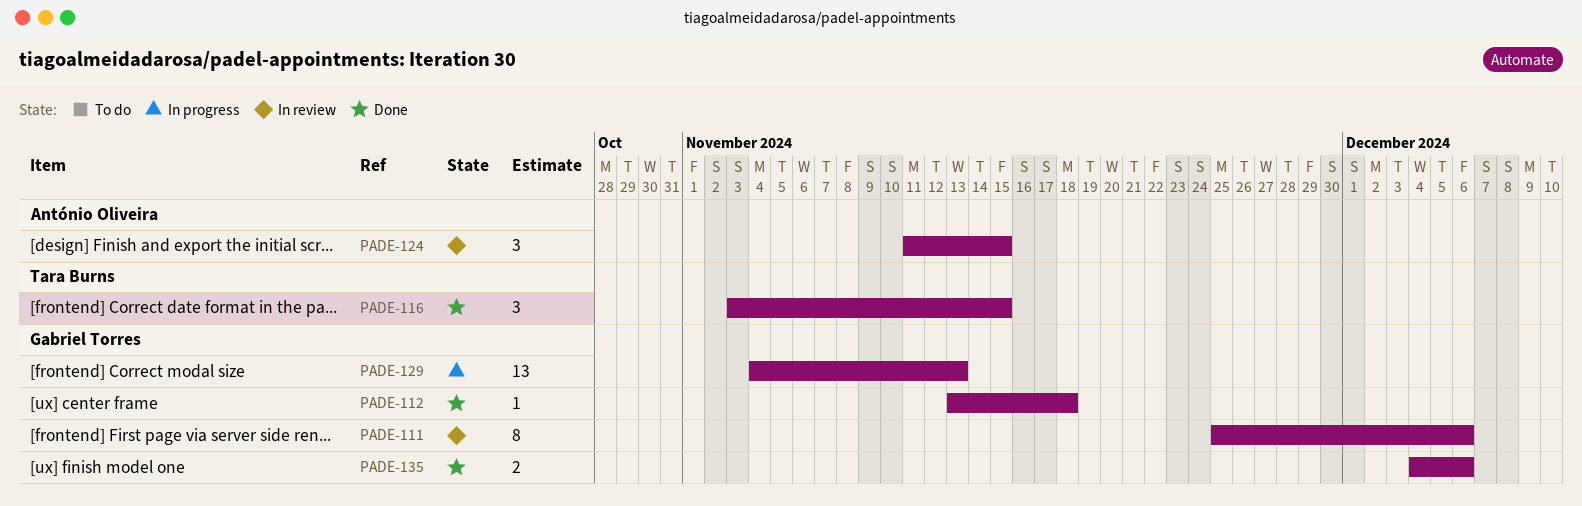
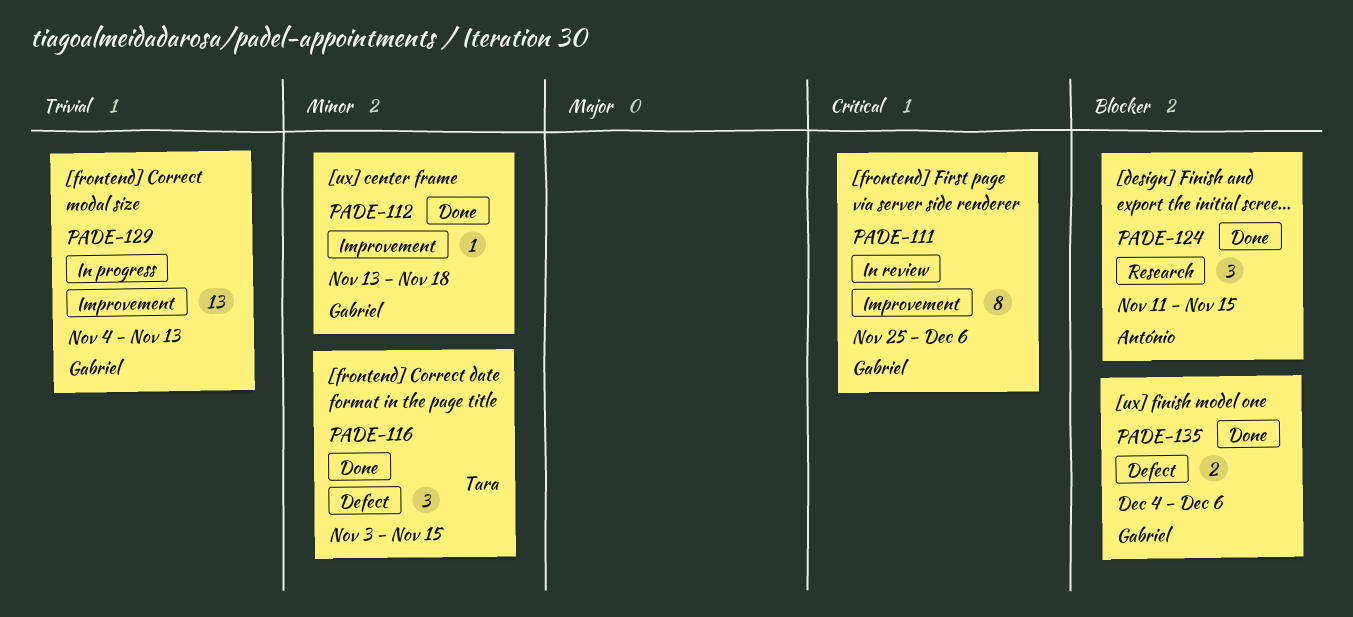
PADE-124, status: In review -> Done

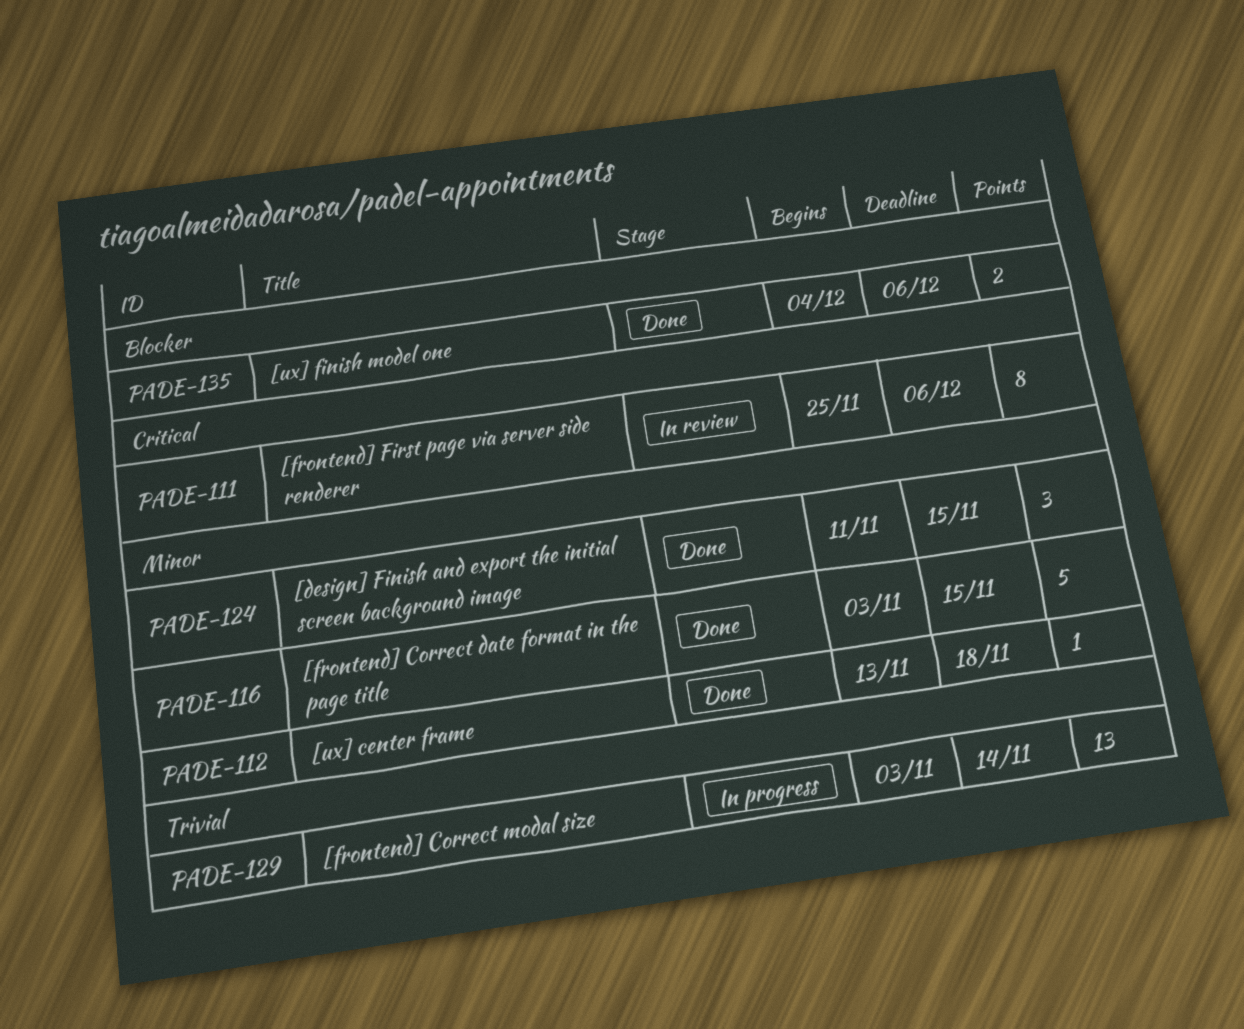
PADE-116, estimate: 3 -> 5
PADE-124, priority: Blocker -> Minor
PADE-129, start: Nov 4 -> Nov 3
PADE-129, due: Nov 13 -> Nov 14

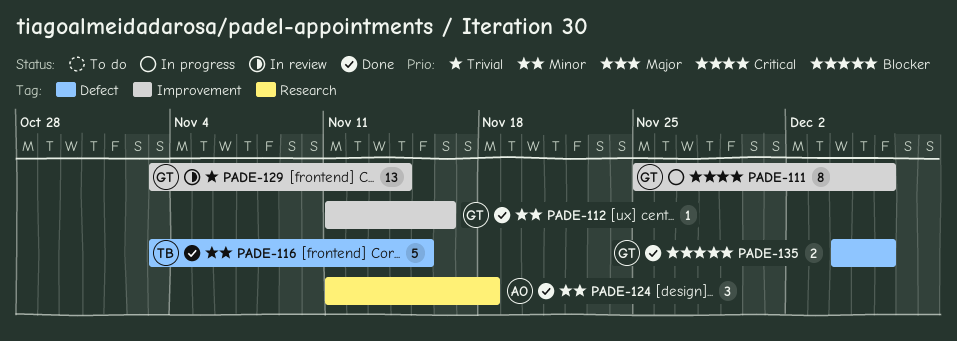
PADE-111, status: In review -> In progress
PADE-112, start: Nov 13 -> Nov 11
PADE-112, due: Nov 18 -> Nov 16
PADE-124, due: Nov 15 -> Nov 18
PADE-129, status: In progress -> In review

